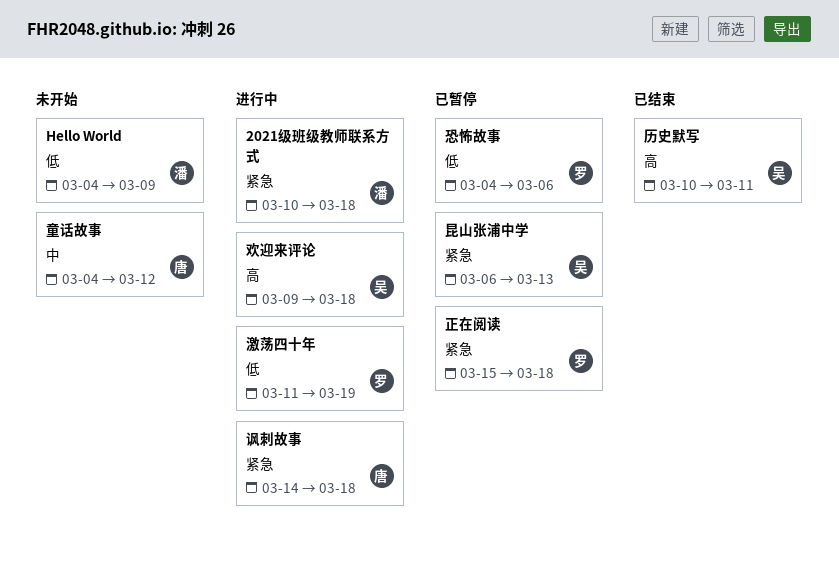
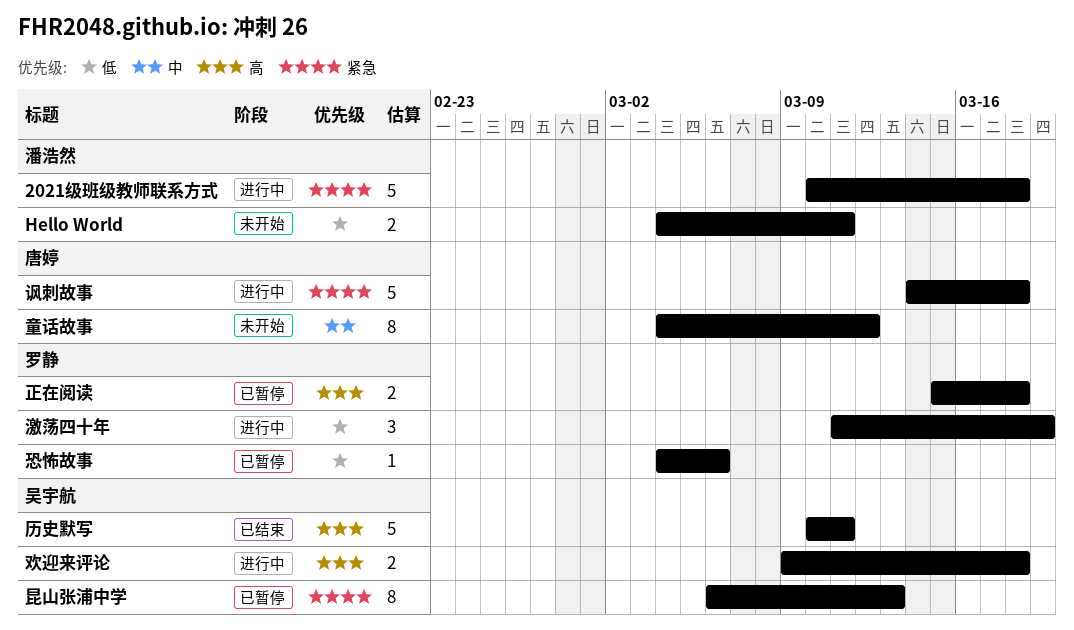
Hello World, due: Mar 9 -> Mar 11
正在阅读, priority: 紧急 -> 高

